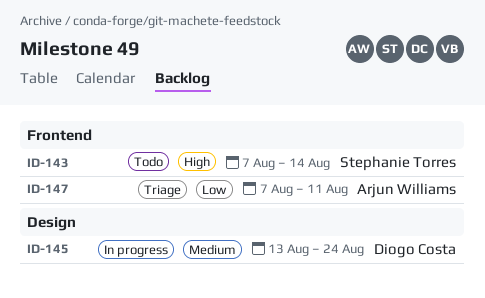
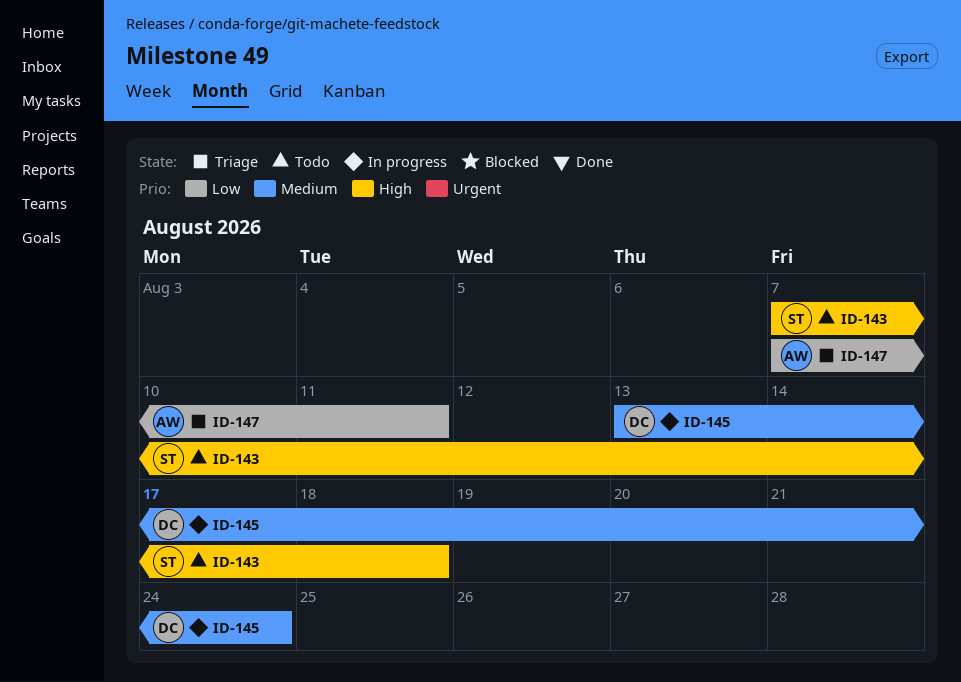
ID-143, due: Aug 14 -> Aug 18

